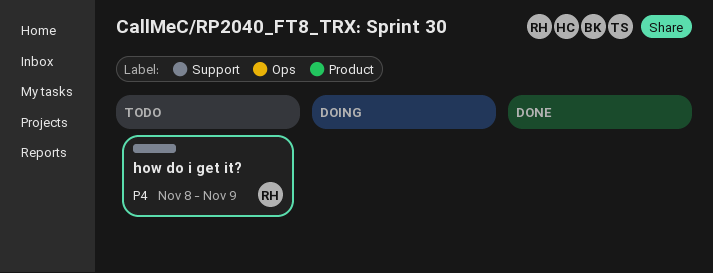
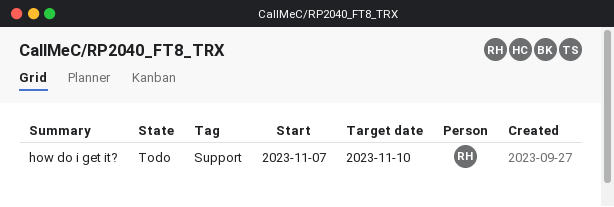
how do i get it?, start: Nov 8 -> Nov 7
how do i get it?, due: Nov 9 -> Nov 10

